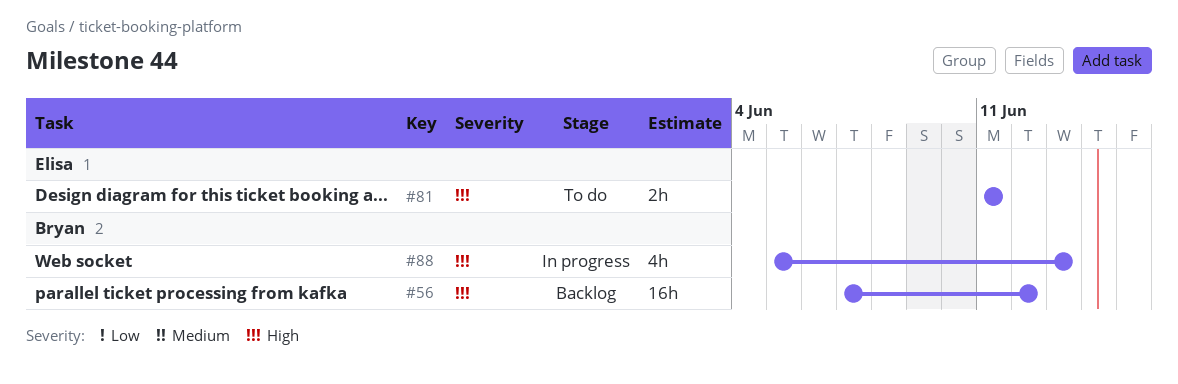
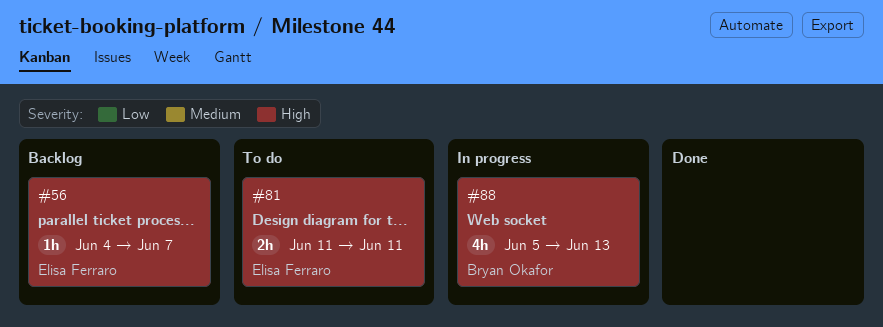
#56, owner: Bryan Okafor -> Elisa Ferraro
#56, estimate: 16h -> 1h
#56, start: Jun 7 -> Jun 4
#56, due: Jun 12 -> Jun 7

